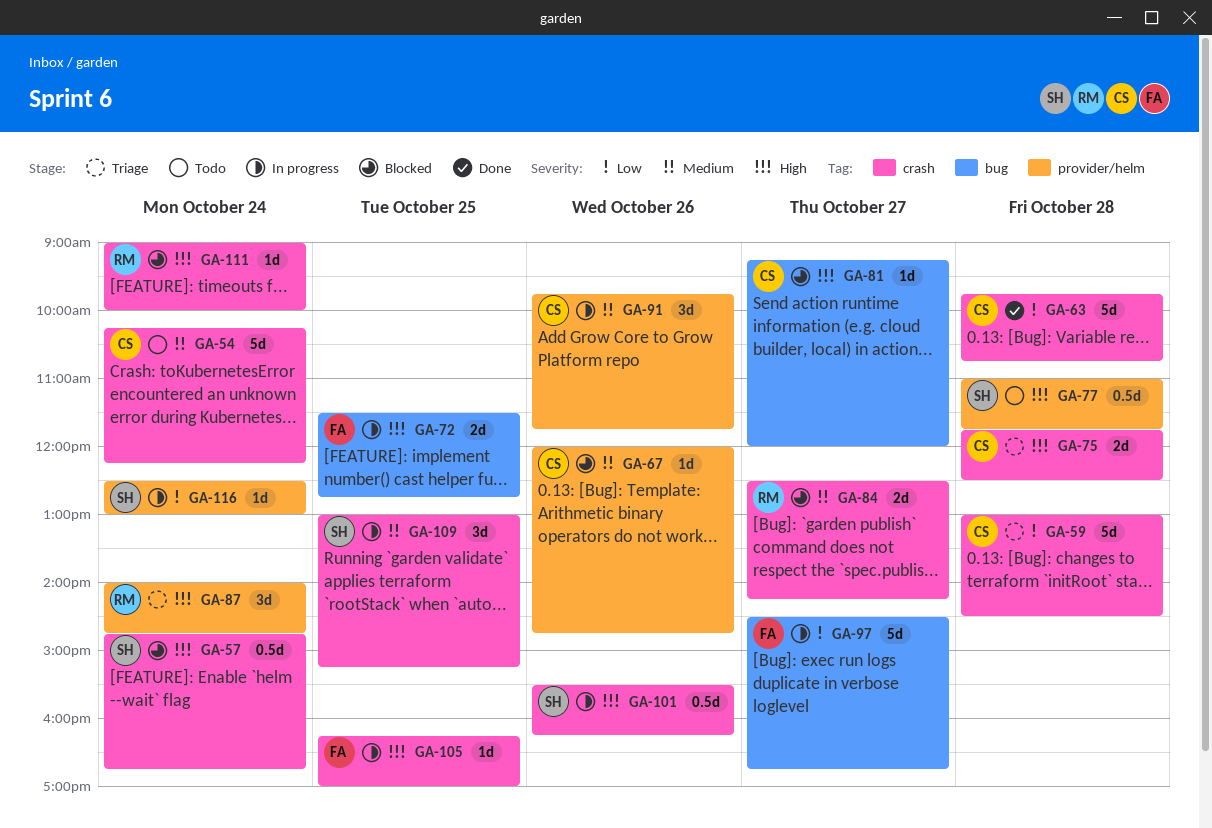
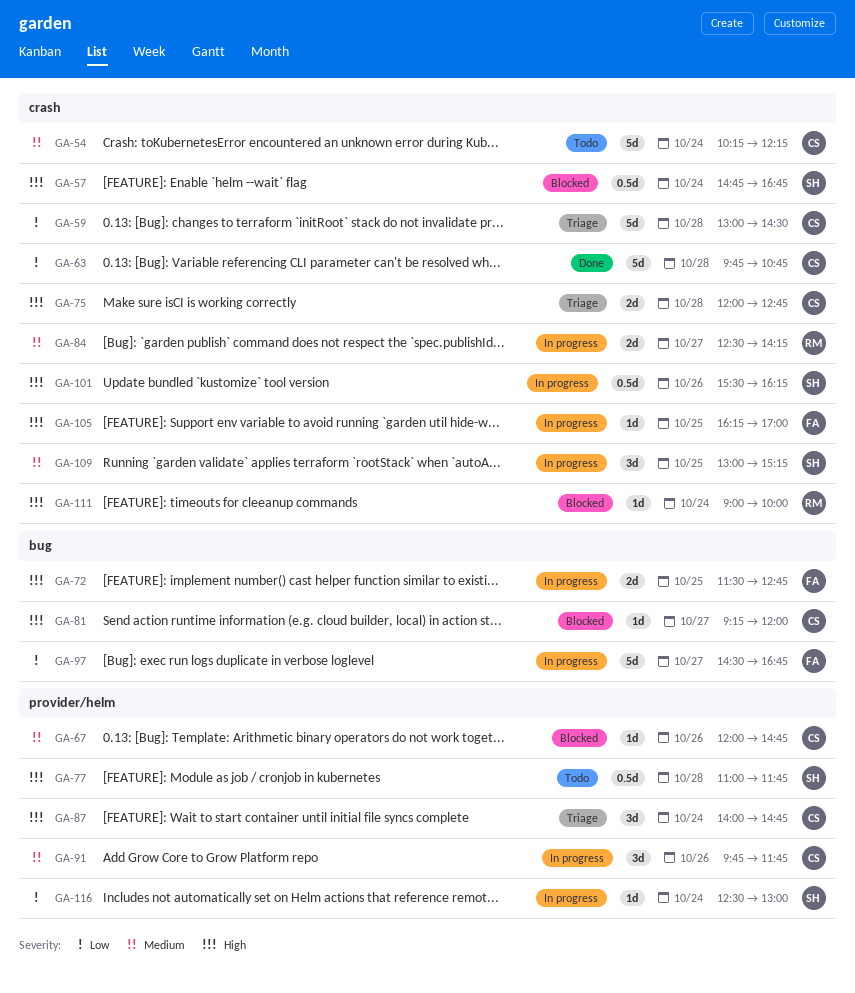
GA-75, begins: 11:45 -> 12:00
GA-75, ends: 12:30 -> 12:45
GA-84, status: Blocked -> In progress
GA-87, owner: RM -> CS

